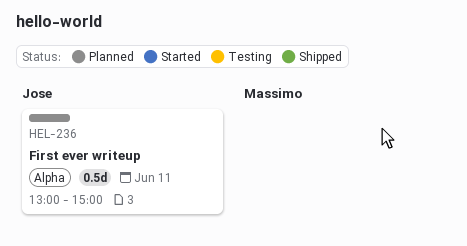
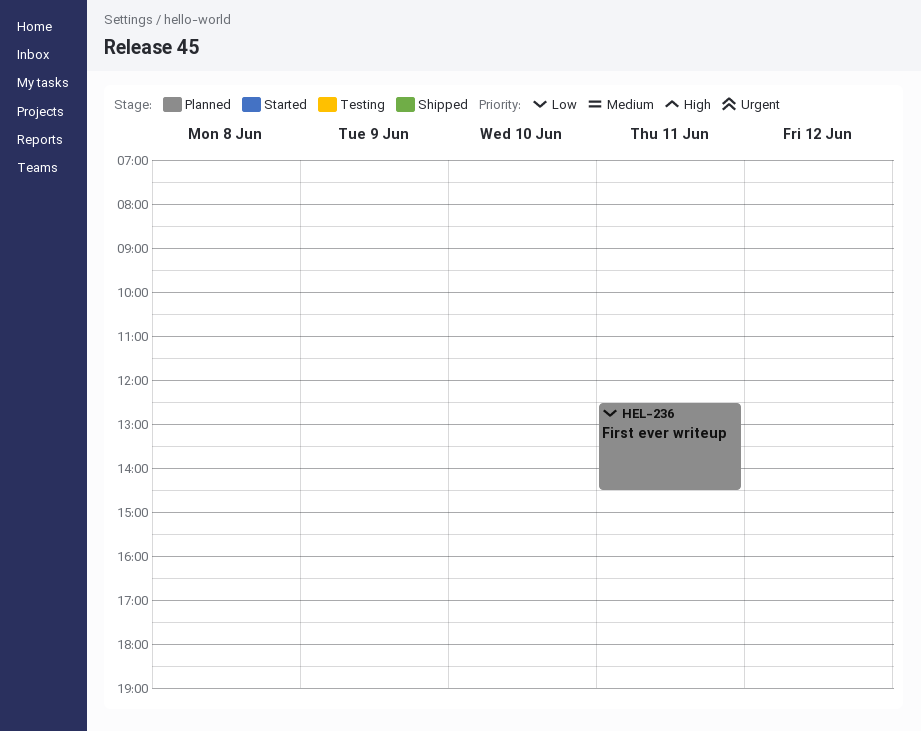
HEL-236, begins: 13:00 -> 12:30
HEL-236, ends: 15:00 -> 14:30

